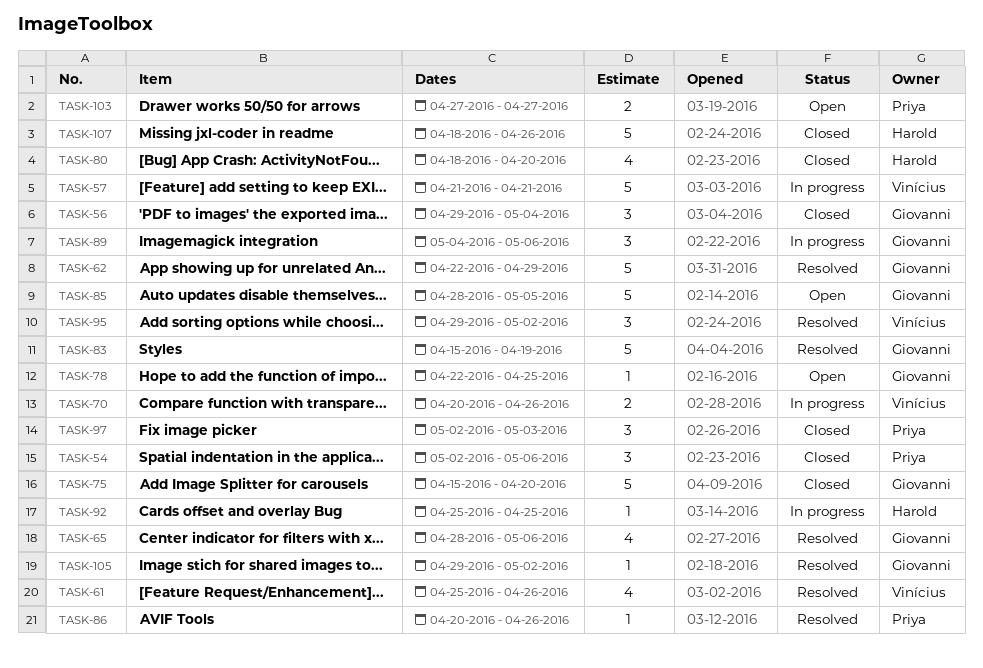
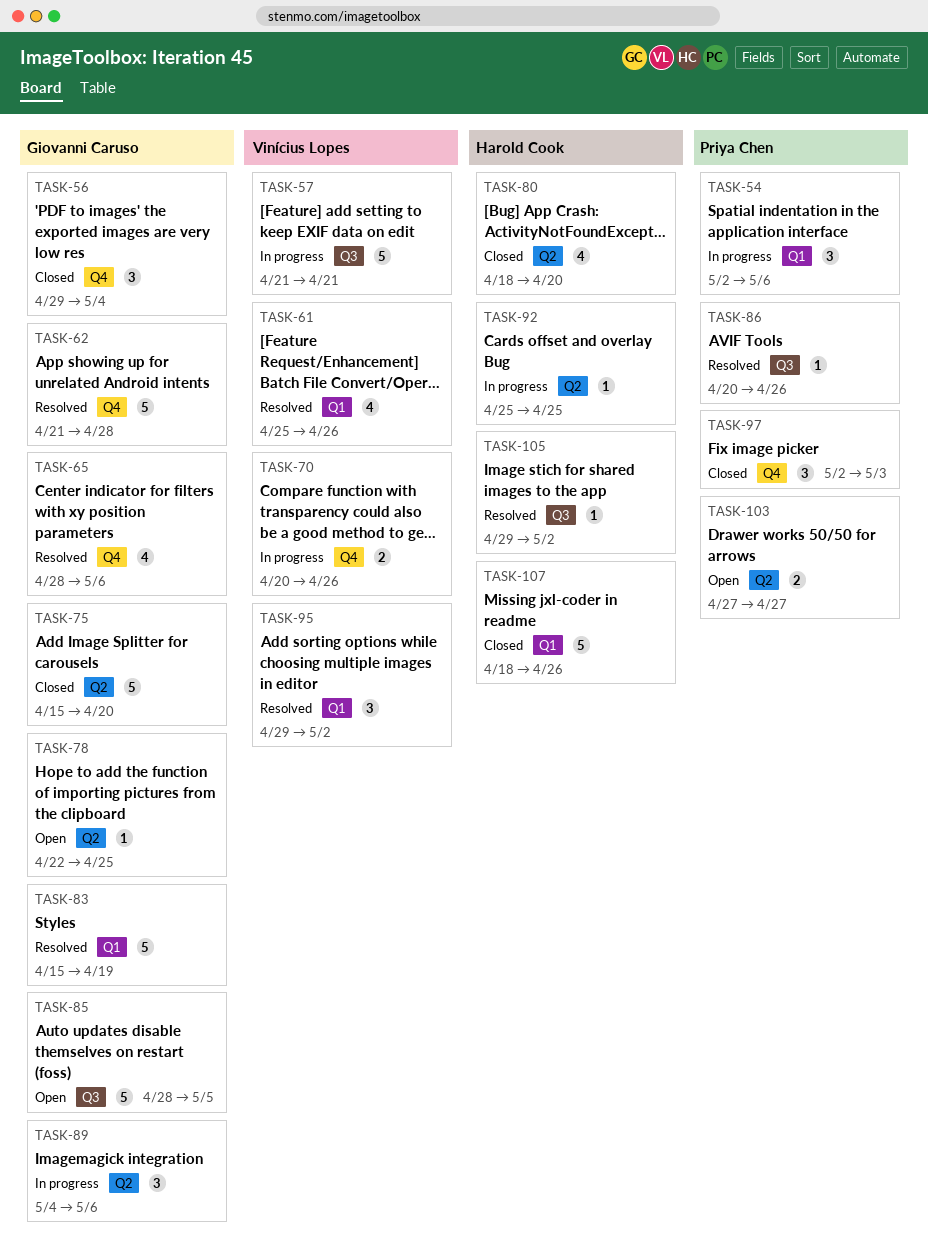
TASK-54, status: Closed -> In progress
TASK-62, start: Apr 22 -> Apr 21
TASK-62, due: Apr 29 -> Apr 28
TASK-105, owner: Giovanni Caruso -> Harold Cook

